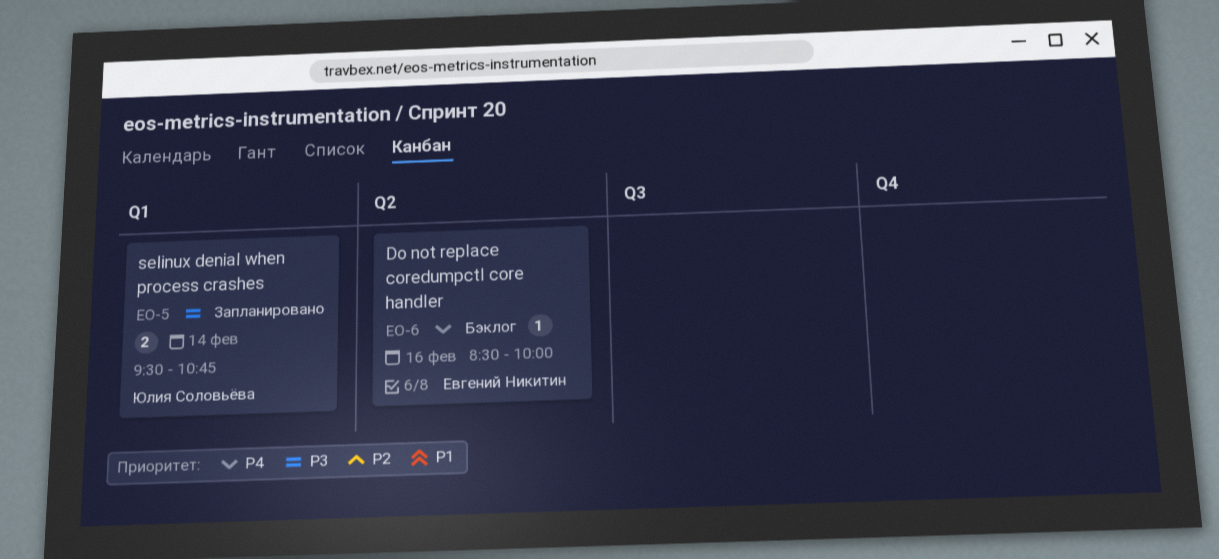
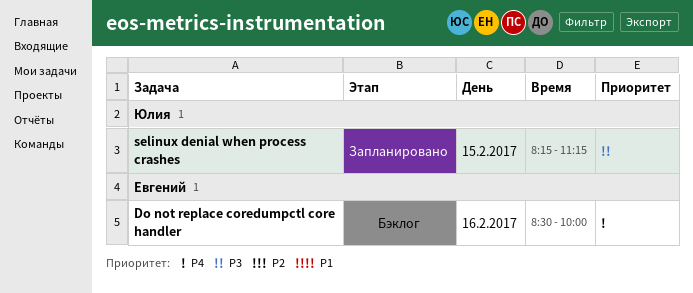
selinux denial when process crashes, day: Feb 14 -> Feb 15
selinux denial when process crashes, begins: 09:30 -> 08:15
selinux denial when process crashes, ends: 10:45 -> 11:15

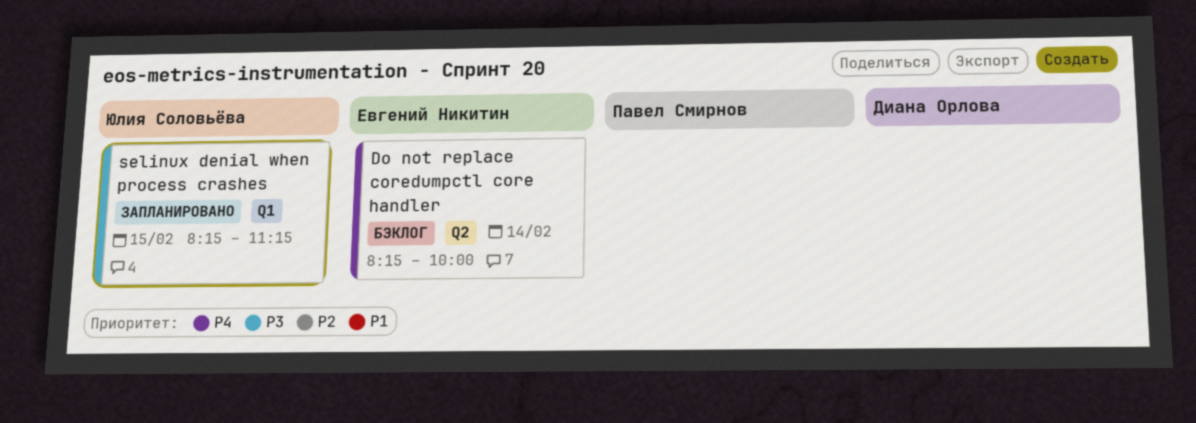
Do not replace coredumpctl core handler, day: Feb 16 -> Feb 14
Do not replace coredumpctl core handler, begins: 08:30 -> 08:15

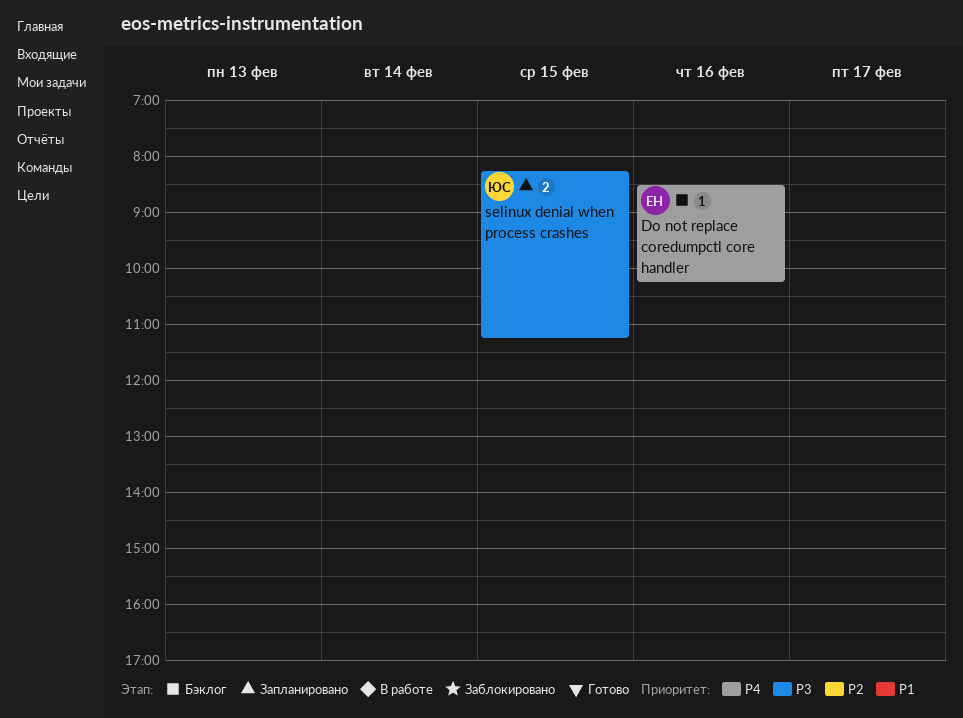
Do not replace coredumpctl core handler, day: Feb 14 -> Feb 16
Do not replace coredumpctl core handler, begins: 08:15 -> 08:30
Do not replace coredumpctl core handler, ends: 10:00 -> 10:15

